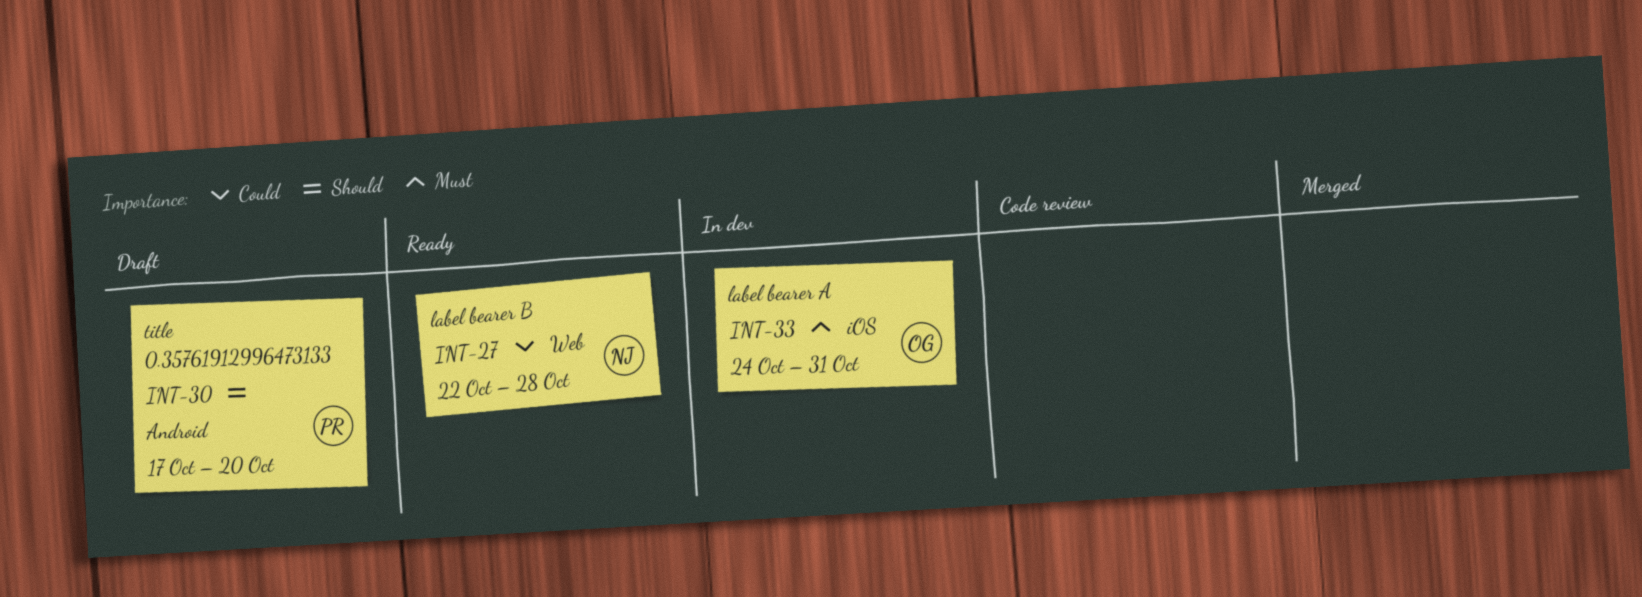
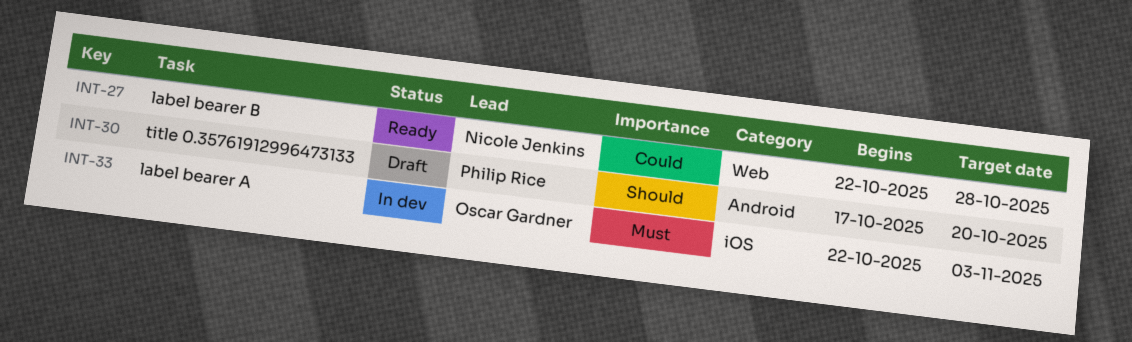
INT-33, start: Oct 24 -> Oct 22
INT-33, due: Oct 31 -> Nov 3

